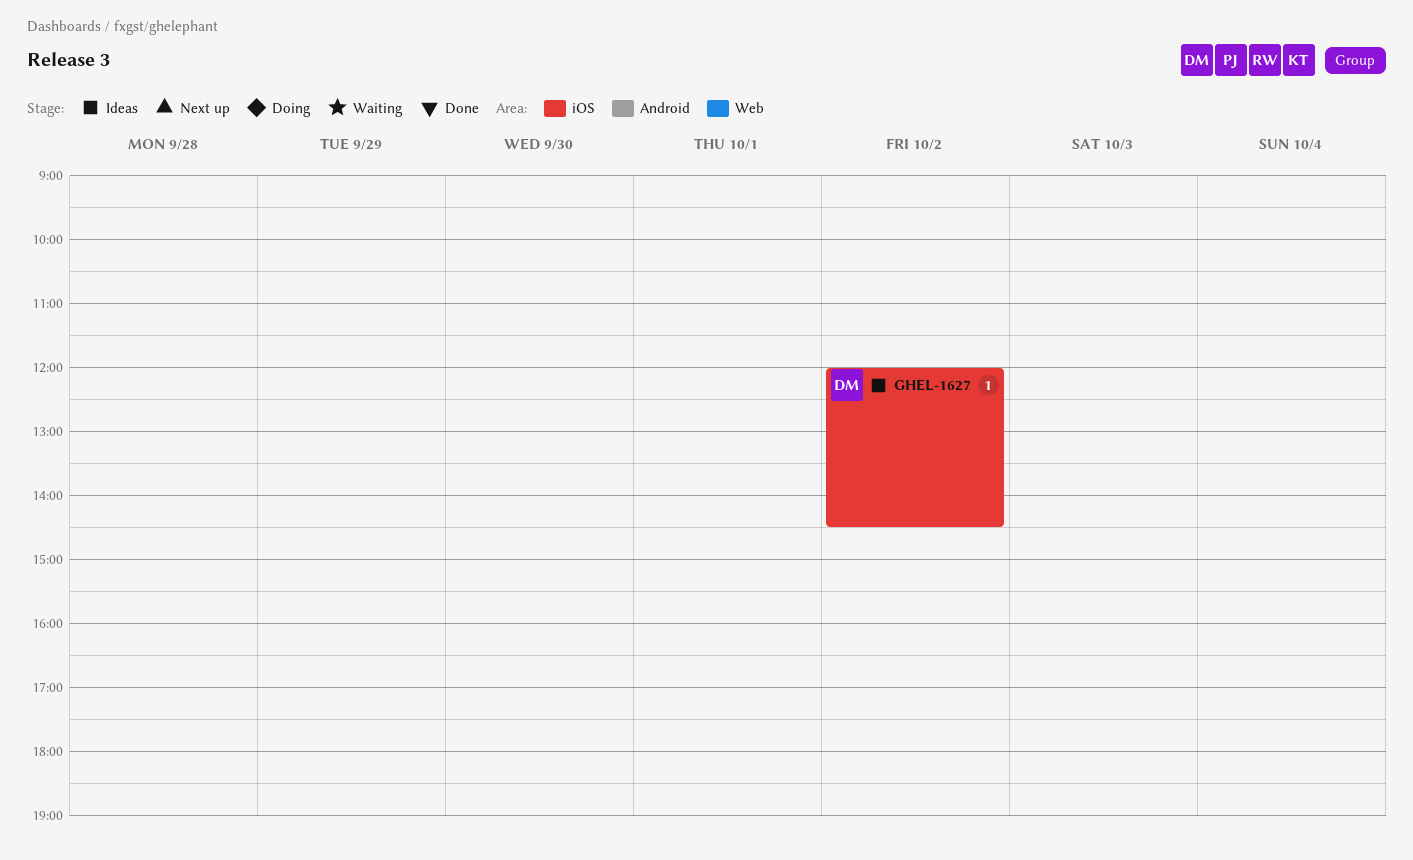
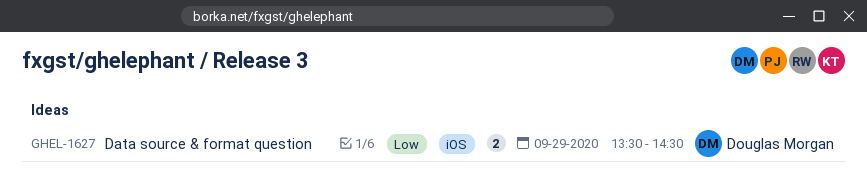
GHEL-1627, estimate: 1 -> 2
GHEL-1627, day: Oct 2 -> Sep 29
GHEL-1627, begins: 12:00 -> 13:30

